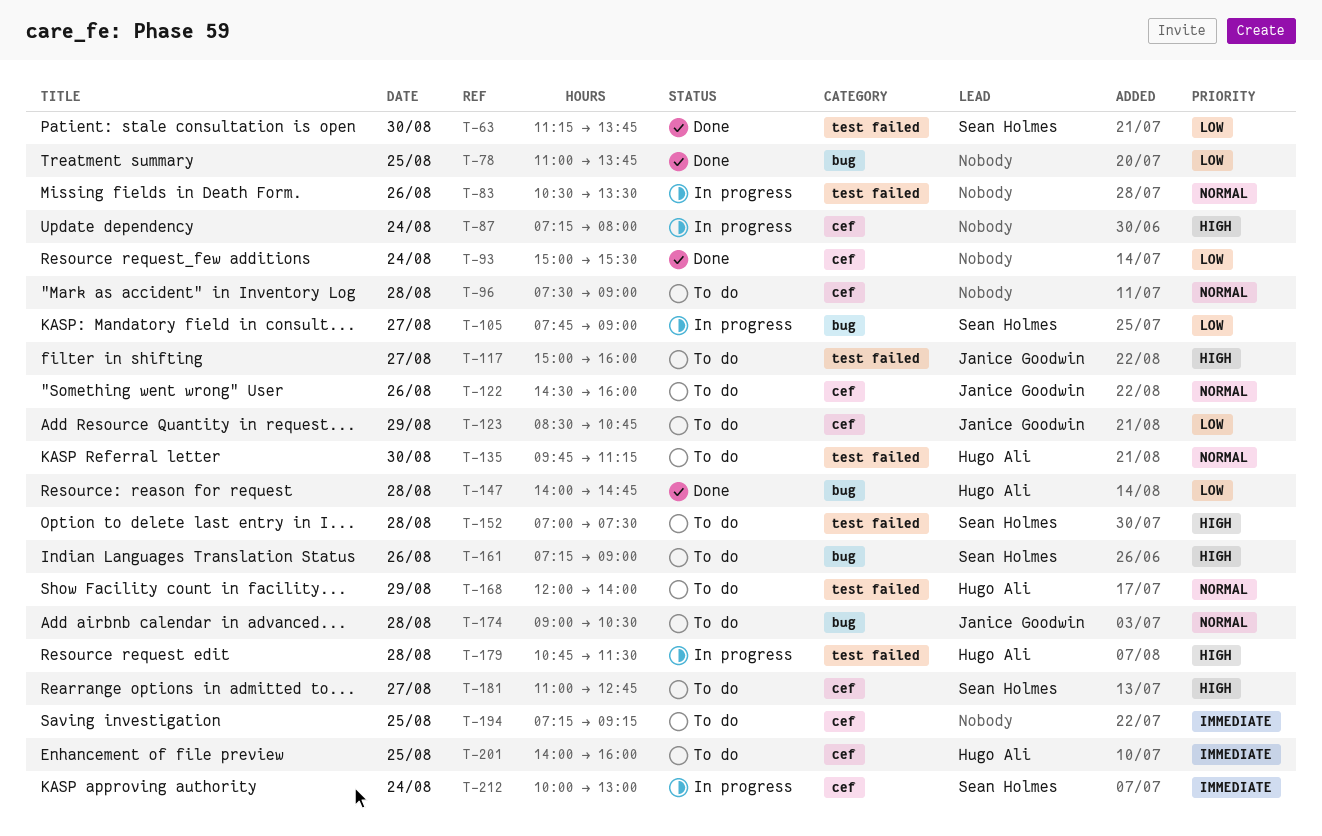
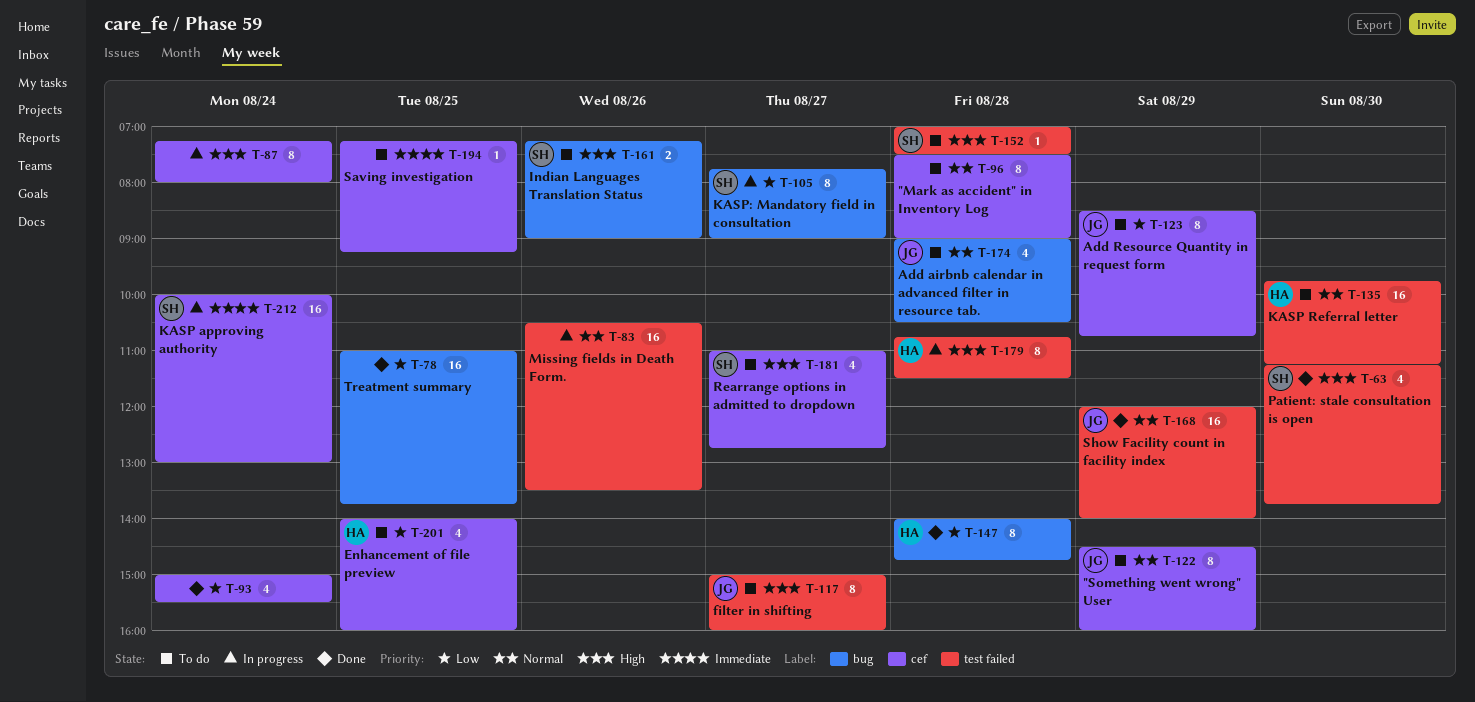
T-63, priority: Low -> High
T-122, day: Aug 26 -> Aug 29
T-168, status: To do -> Done
T-168, owner: Hugo Ali -> Janice Goodwin
T-201, priority: Immediate -> Low

